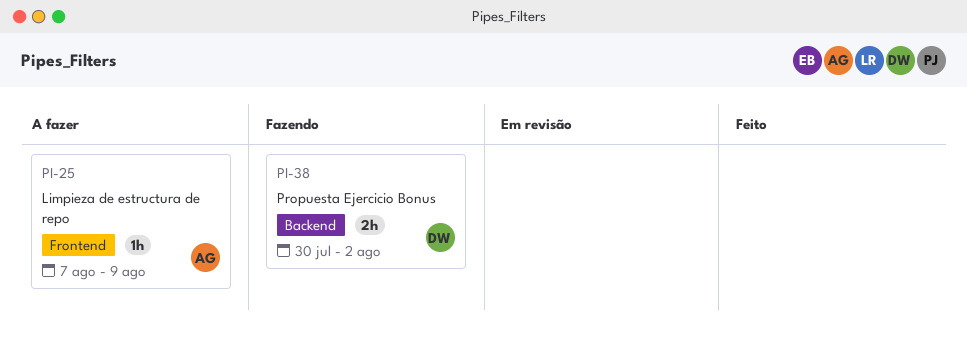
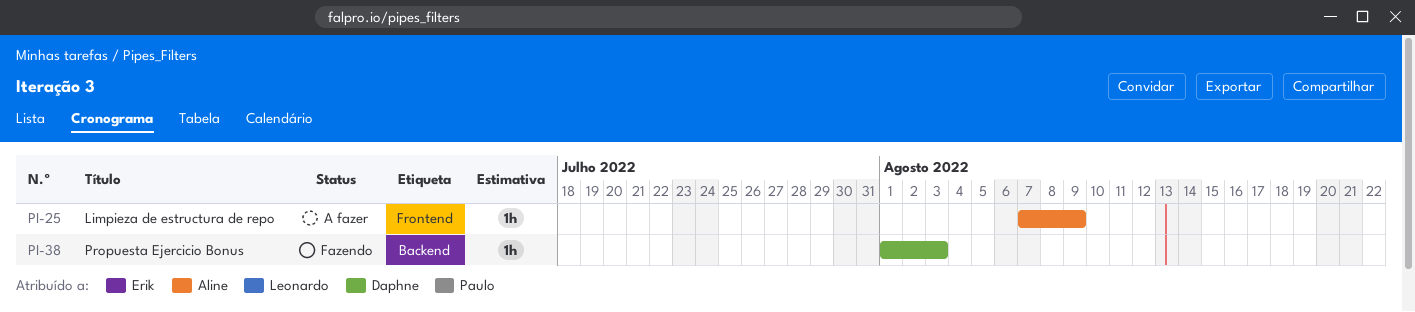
PI-38, estimate: 2h -> 1h
PI-38, start: Jul 30 -> Aug 1
PI-38, due: Aug 2 -> Aug 3

